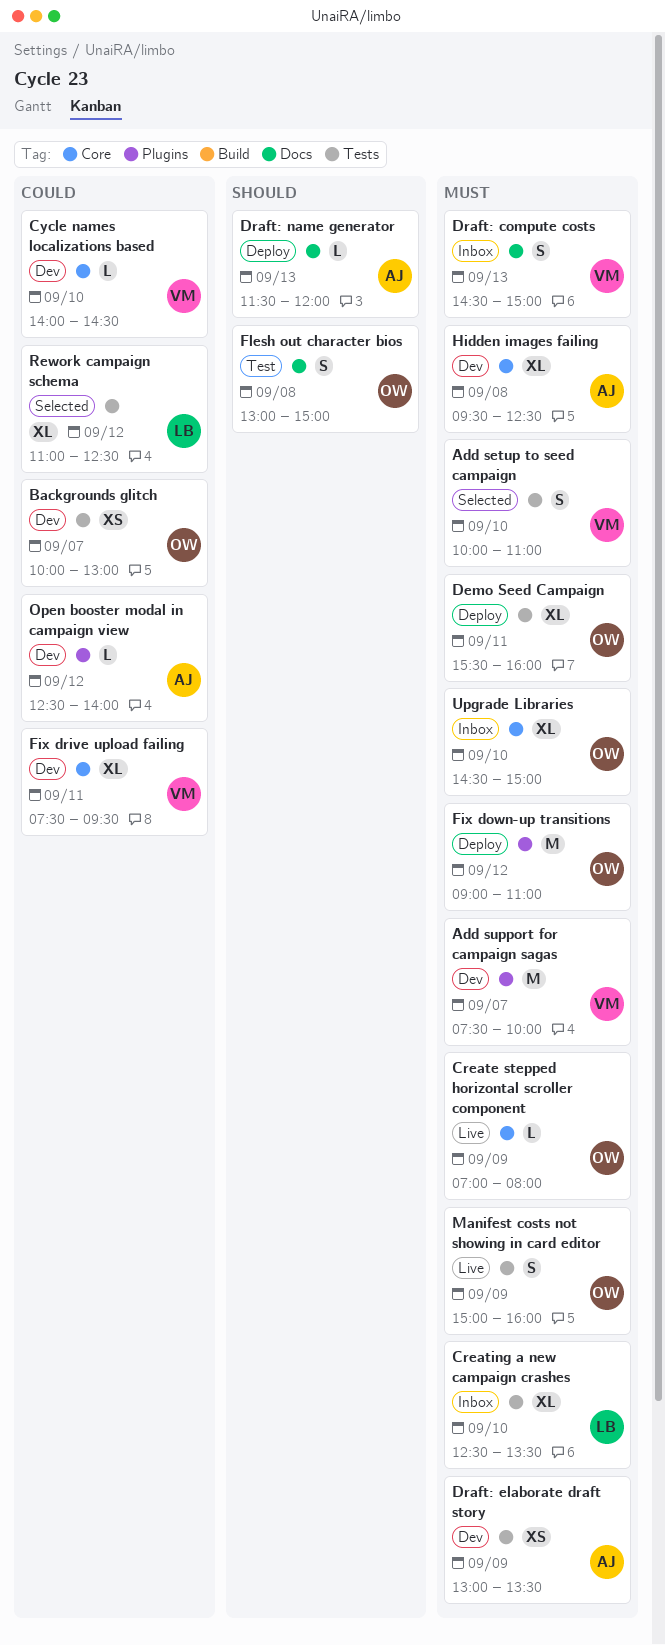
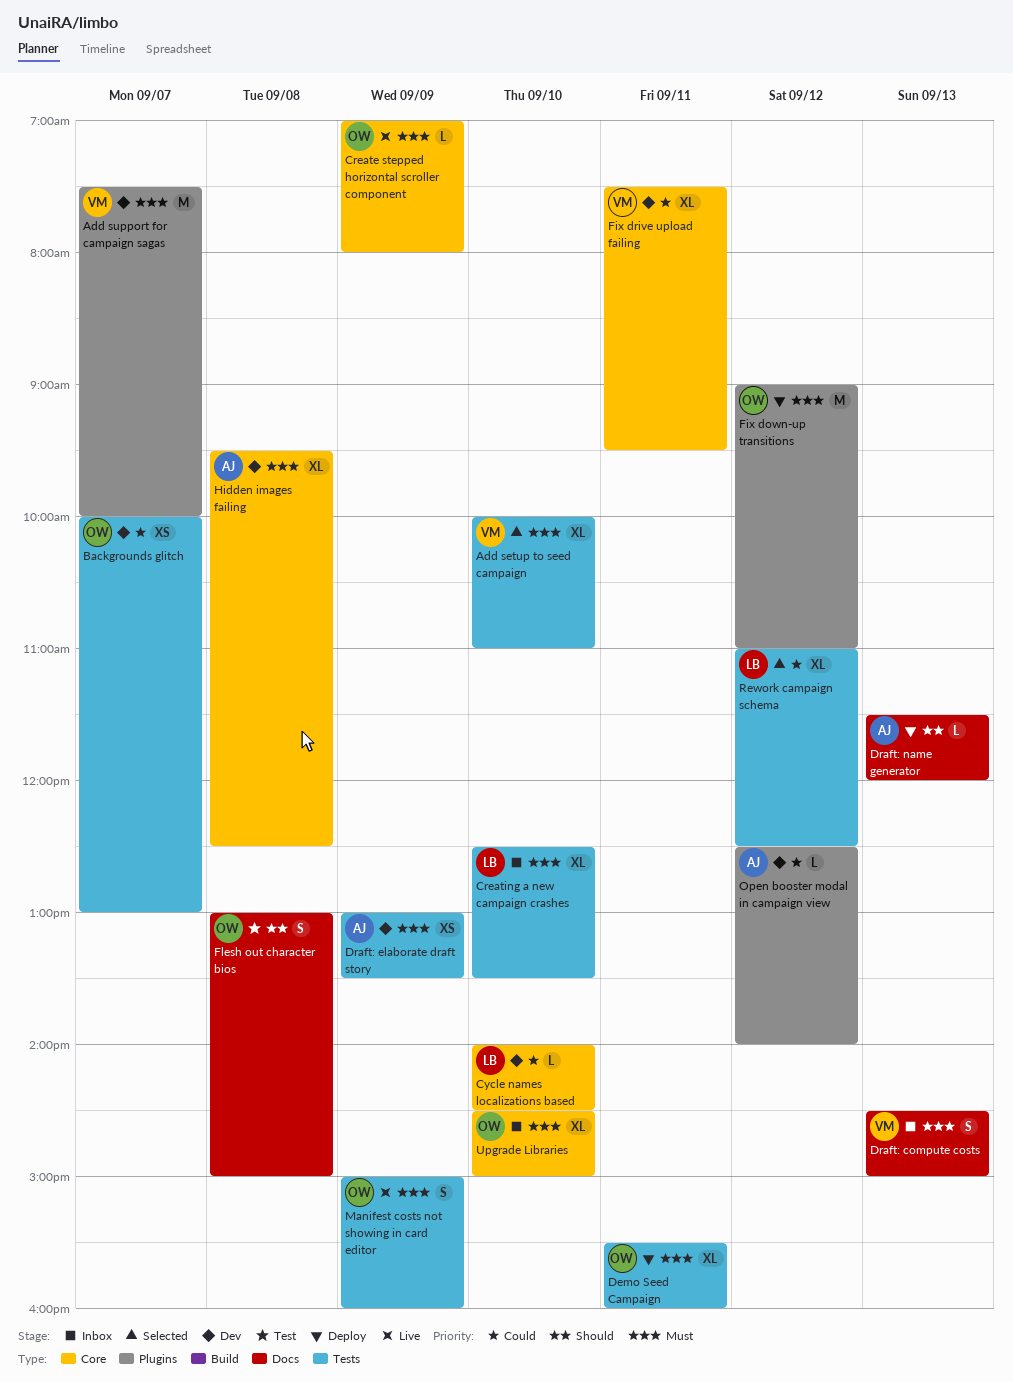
Add setup to seed campaign, estimate: S -> XL
Cycle names localizations based, owner: VM -> LB

